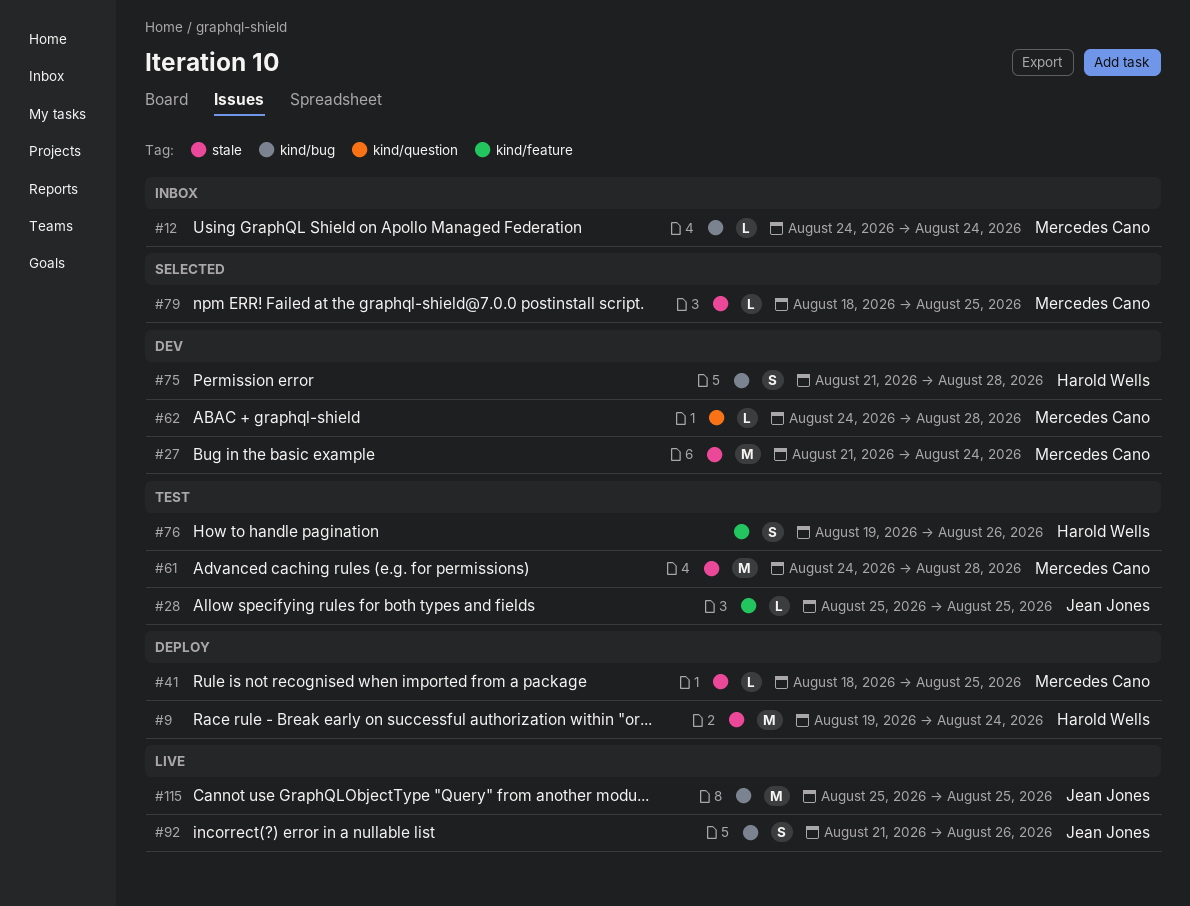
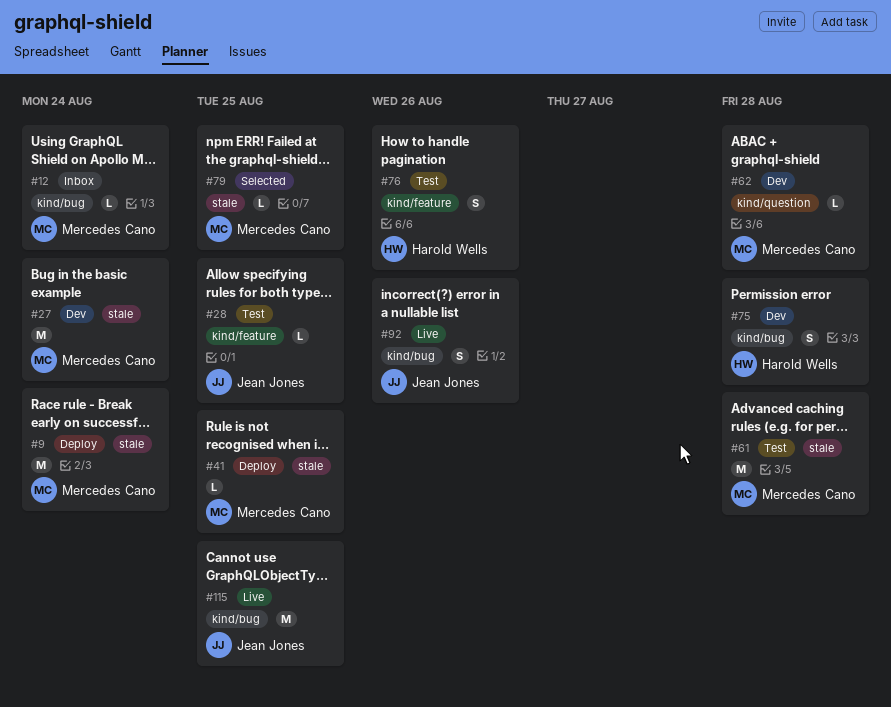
#9, owner: Harold Wells -> Mercedes Cano

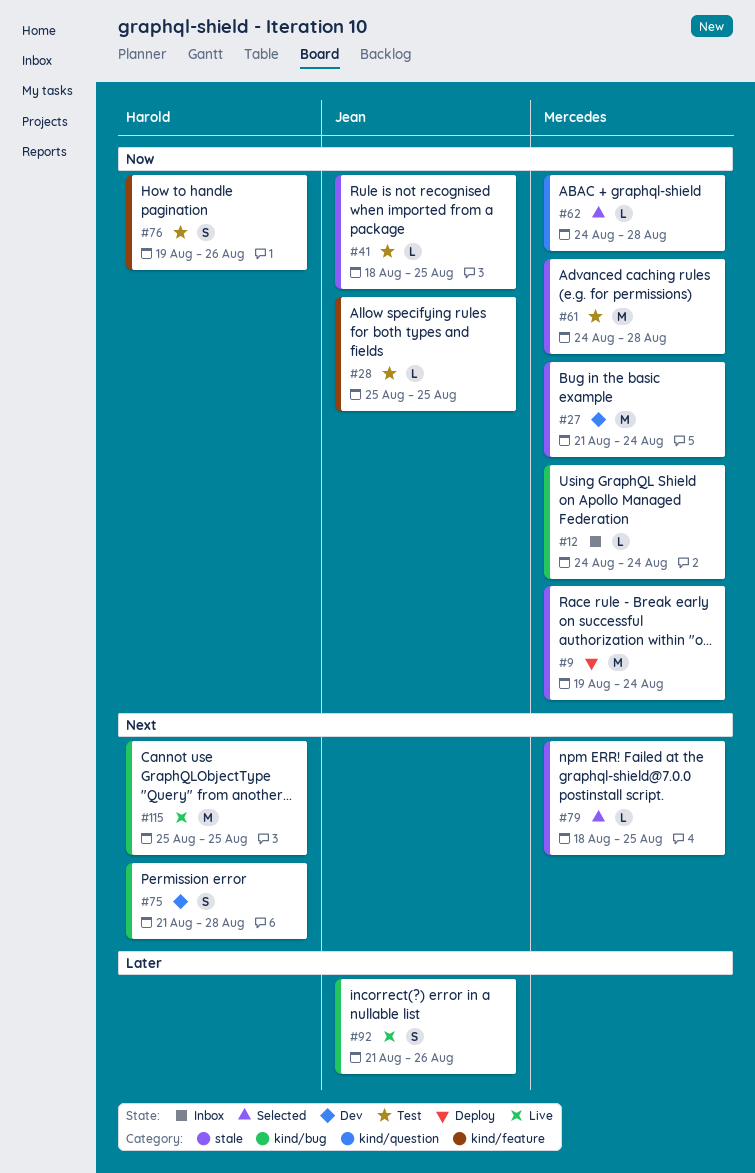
#41, status: Deploy -> Test
#41, owner: Mercedes Cano -> Jean Jones
#62, status: Dev -> Selected
#115, owner: Jean Jones -> Harold Wells

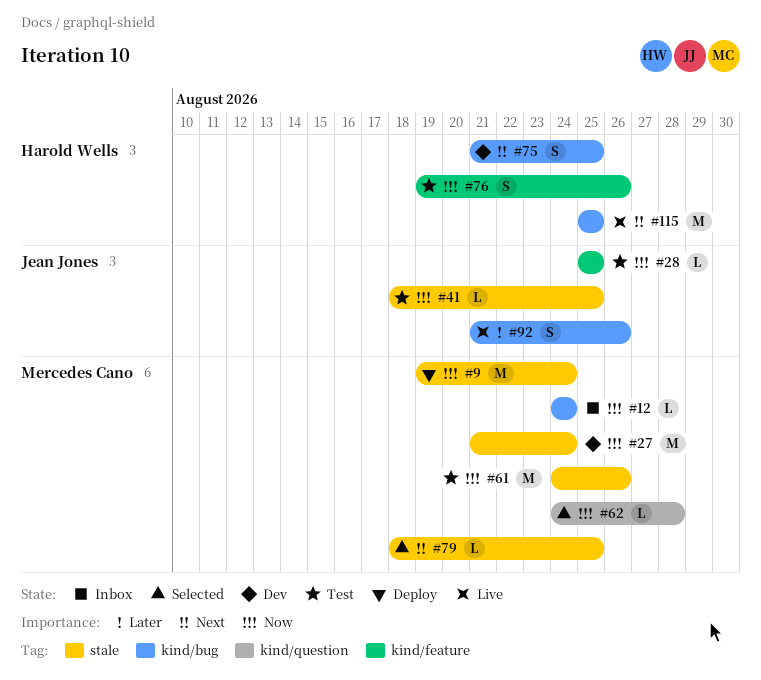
#61, due: Aug 28 -> Aug 26
#75, due: Aug 28 -> Aug 25

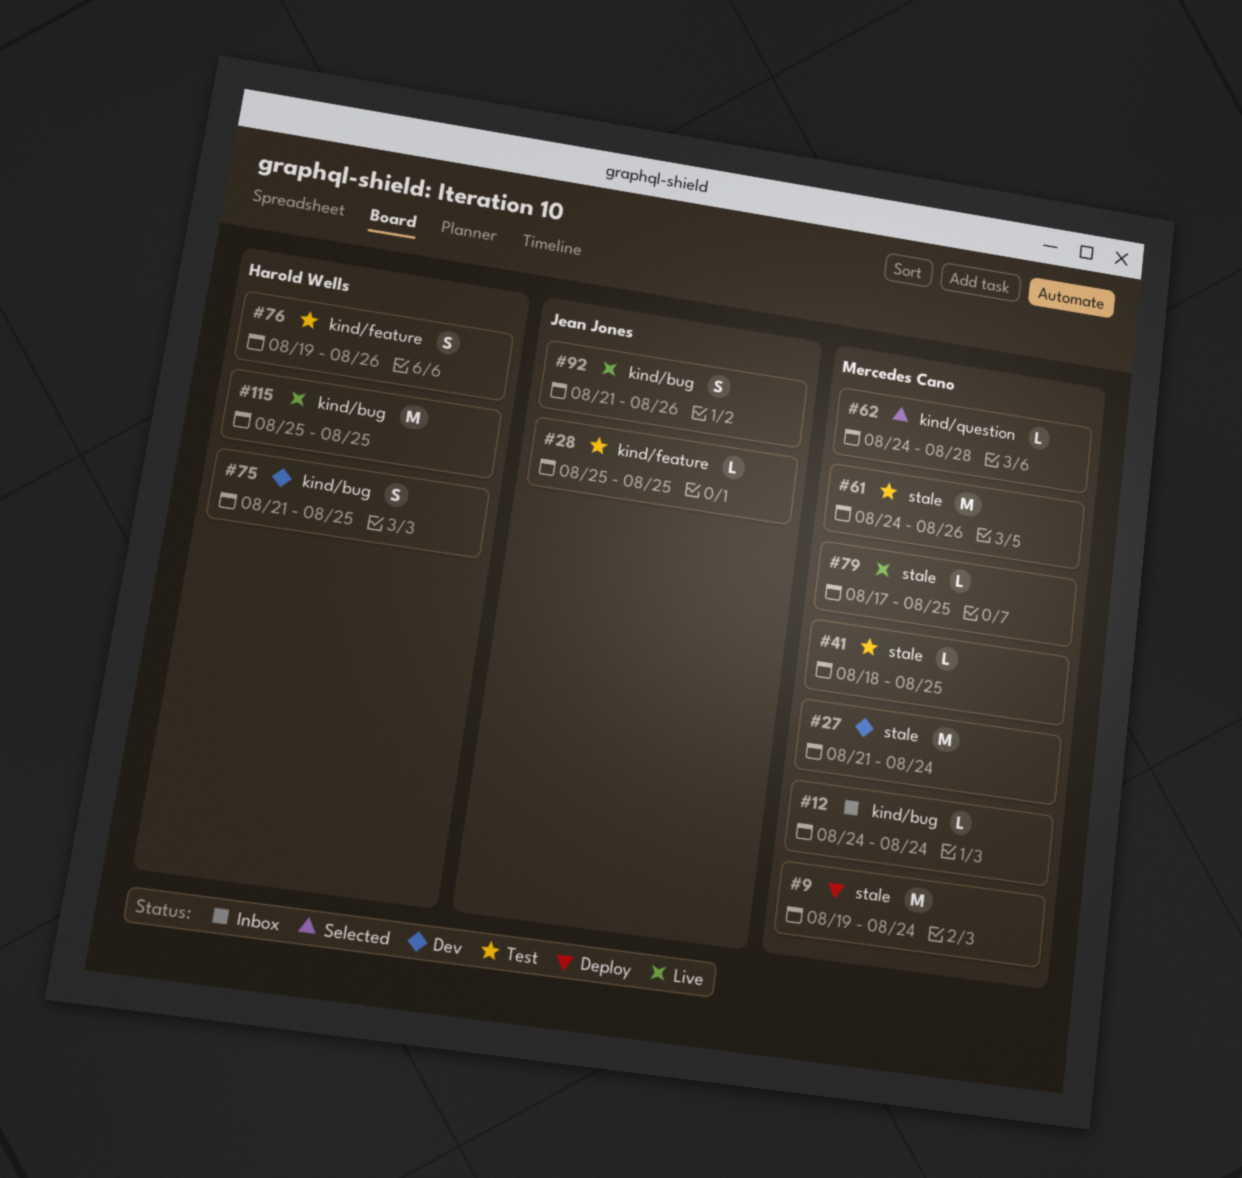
#41, owner: Jean Jones -> Mercedes Cano
#79, status: Selected -> Live
#79, start: Aug 18 -> Aug 17

